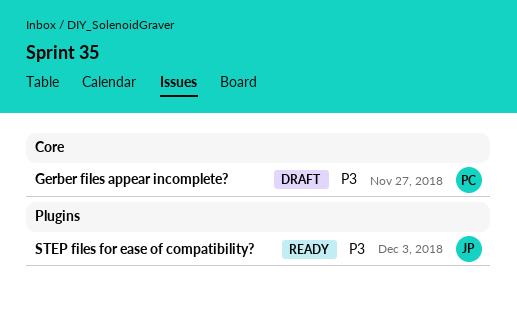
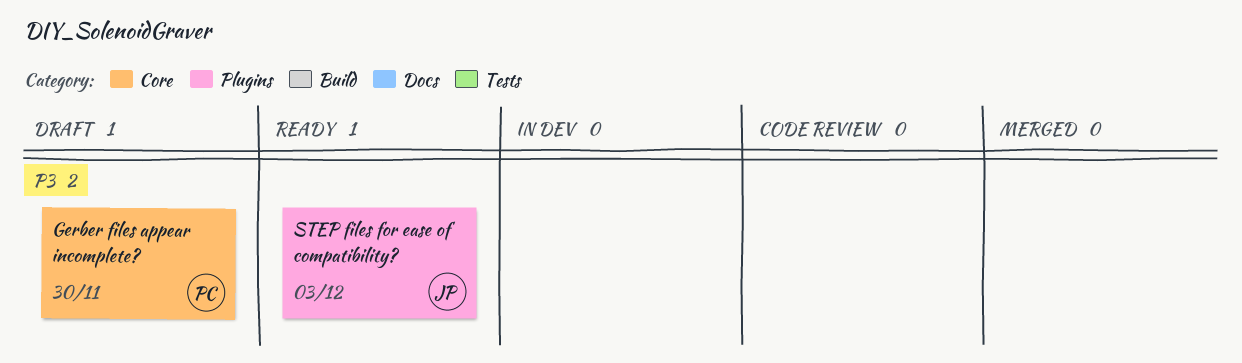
Gerber files appear incomplete?, due: Nov 27 -> Nov 30

